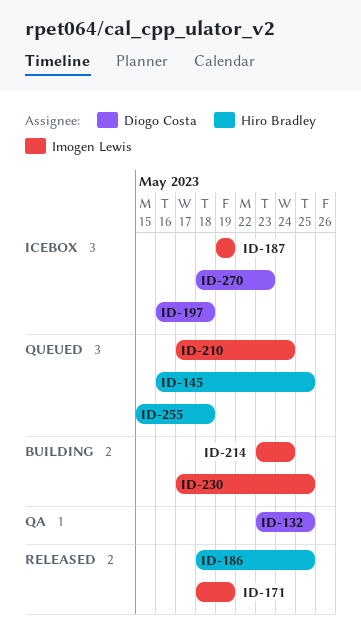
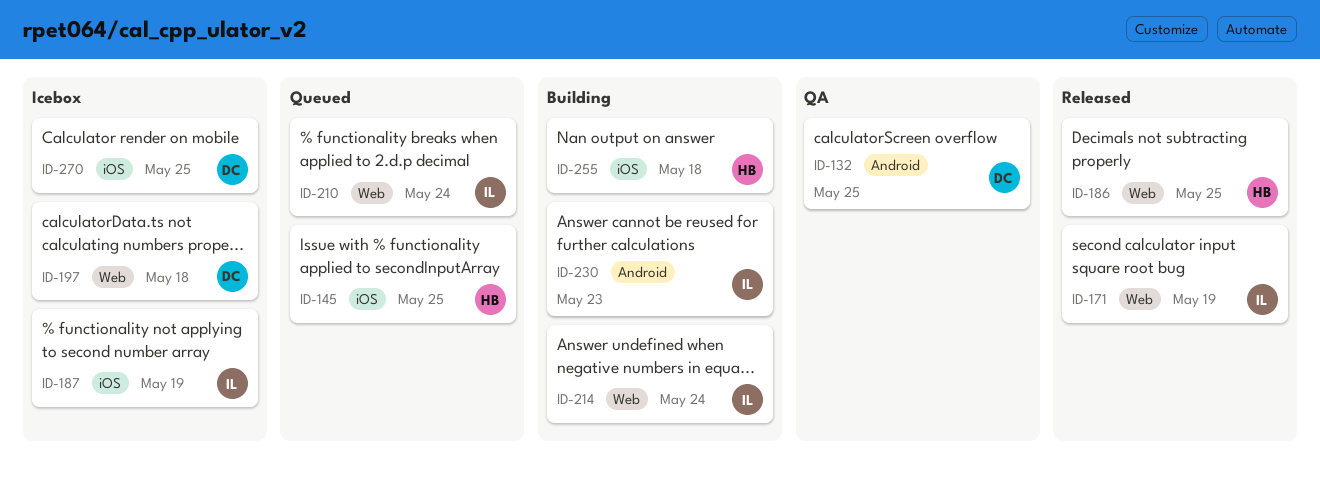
ID-230, due: May 25 -> May 23
ID-255, status: Queued -> Building
ID-270, due: May 23 -> May 25

